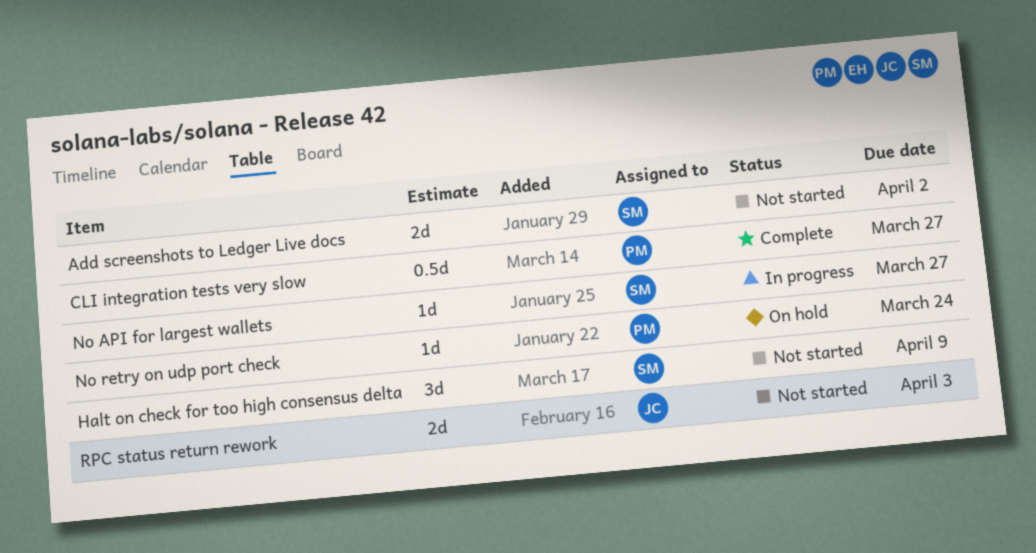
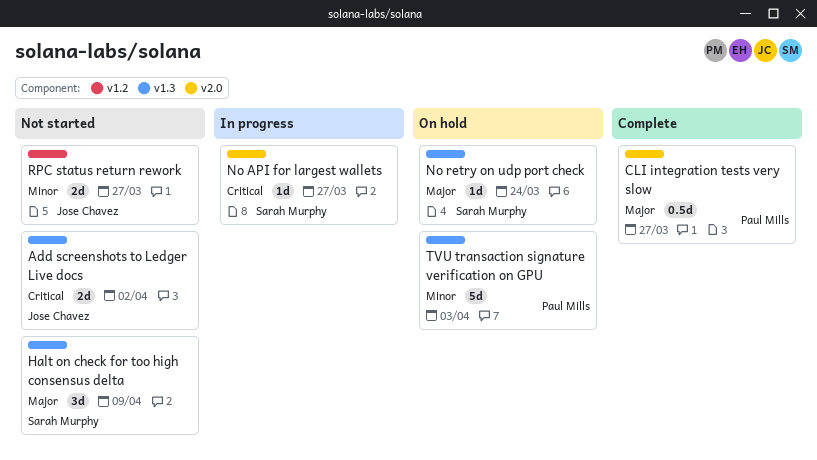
Add screenshots to Ledger Live docs, owner: Sarah Murphy -> Jose Chavez
No retry on udp port check, owner: Paul Mills -> Sarah Murphy
RPC status return rework, due: Apr 3 -> Mar 27
TVU transaction signature verification on GPU: none -> present

